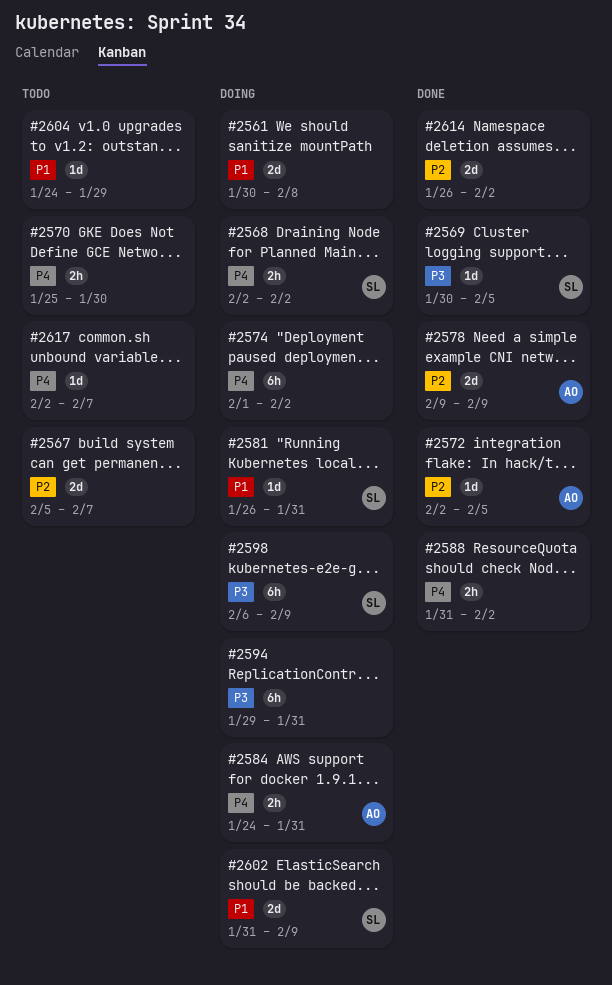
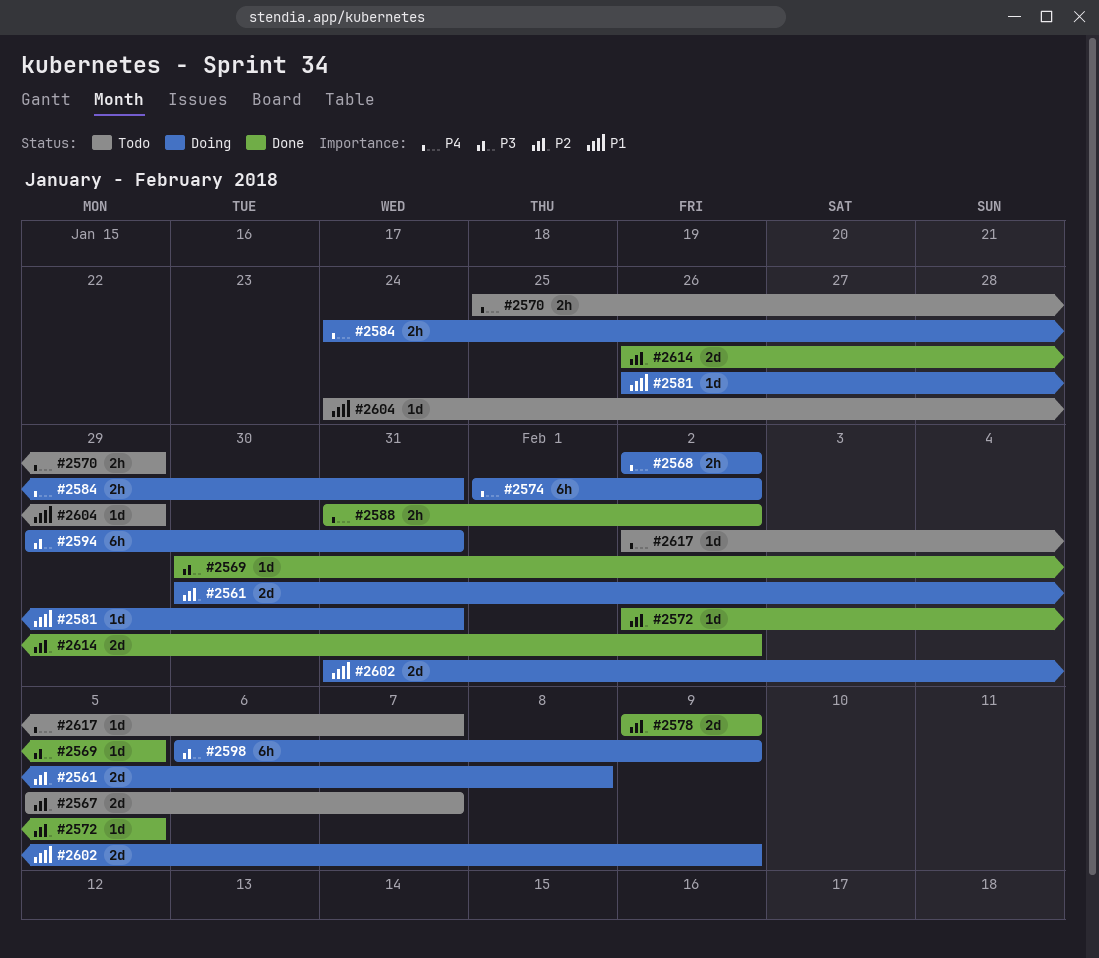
#2561, priority: P1 -> P2
#2570, due: Jan 30 -> Jan 29

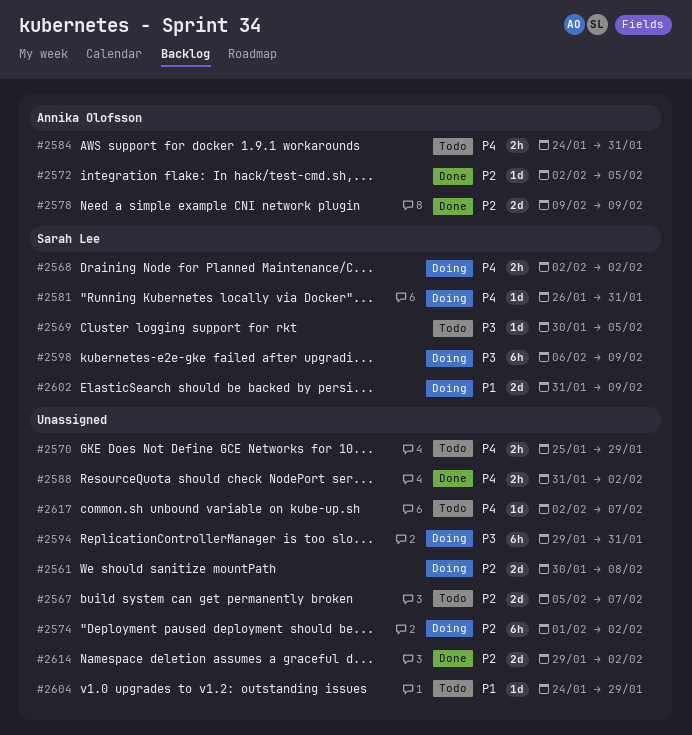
#2569, status: Done -> Todo
#2574, priority: P4 -> P2
#2581, priority: P1 -> P4
#2584, status: Doing -> Todo
#2614, start: Jan 26 -> Jan 29

